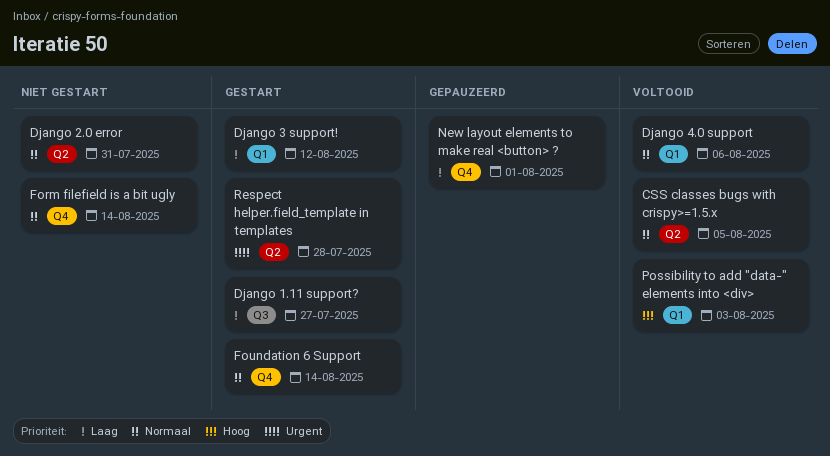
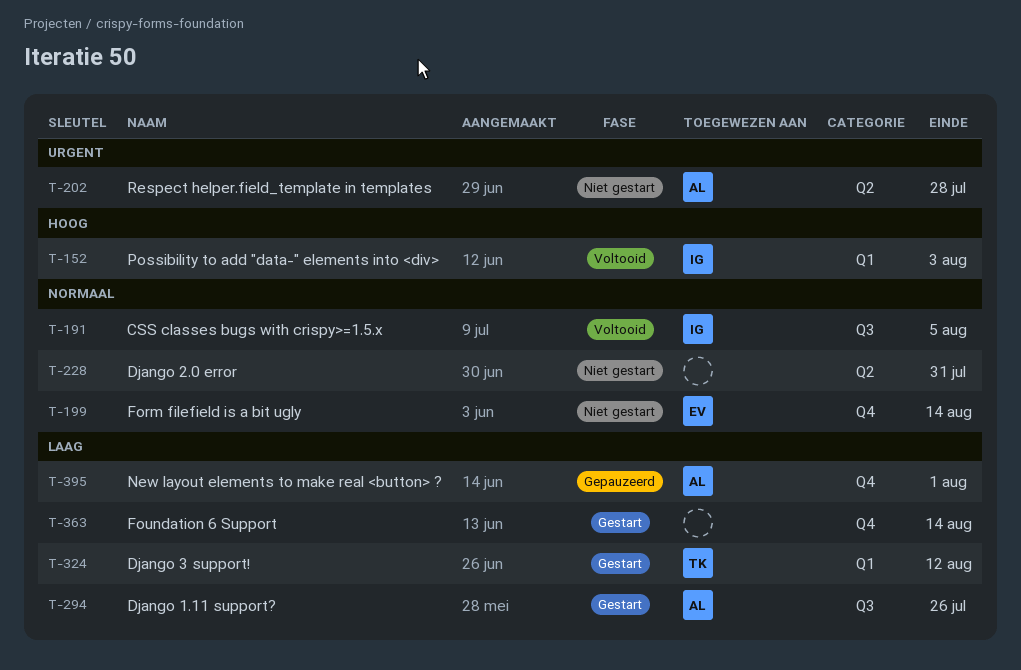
CSS classes bugs with crispy>=1.5.x, label: Q2 -> Q3
Django 1.11 support?, due: Jul 27 -> Jul 26
Django 4.0 support: present -> none
Foundation 6 Support, priority: Normaal -> Laag
Respect helper.field_template in templates, status: Gestart -> Niet gestart

